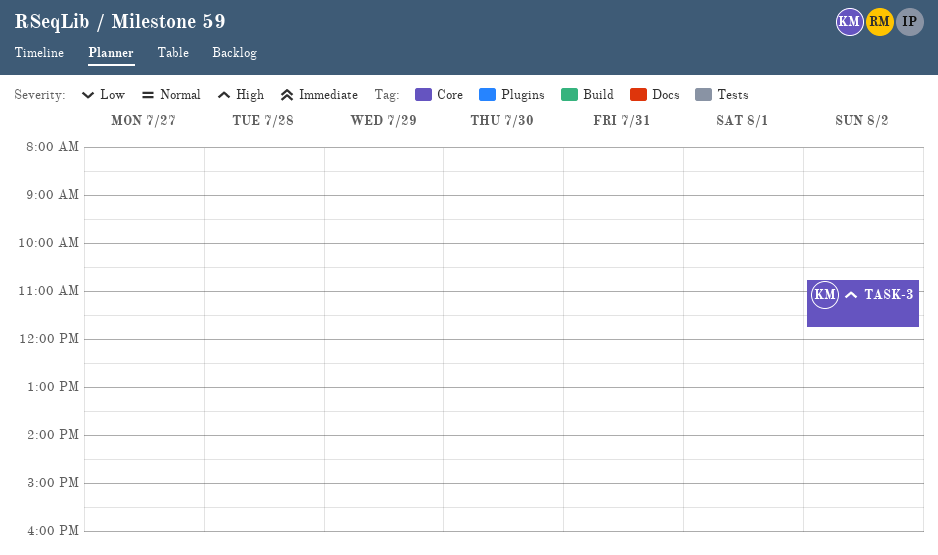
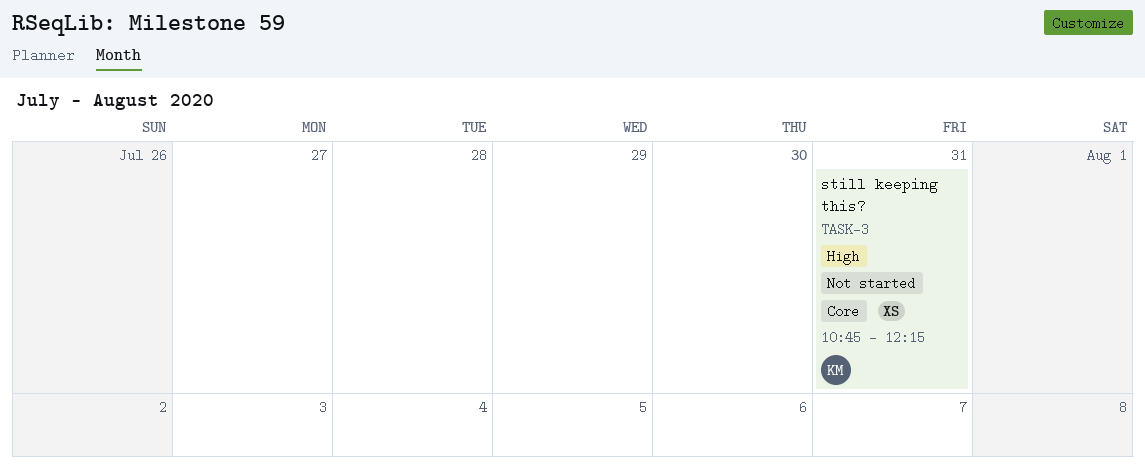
TASK-3, day: Aug 2 -> Jul 31
TASK-3, ends: 11:45 -> 12:15

